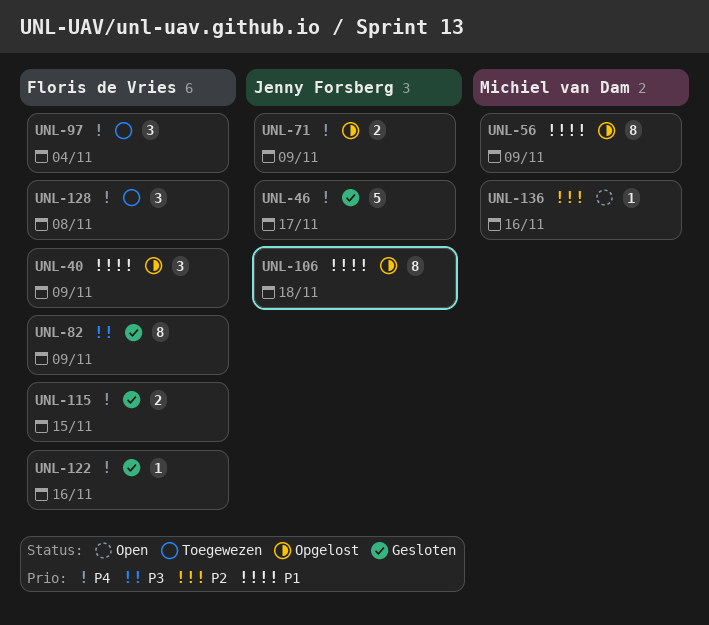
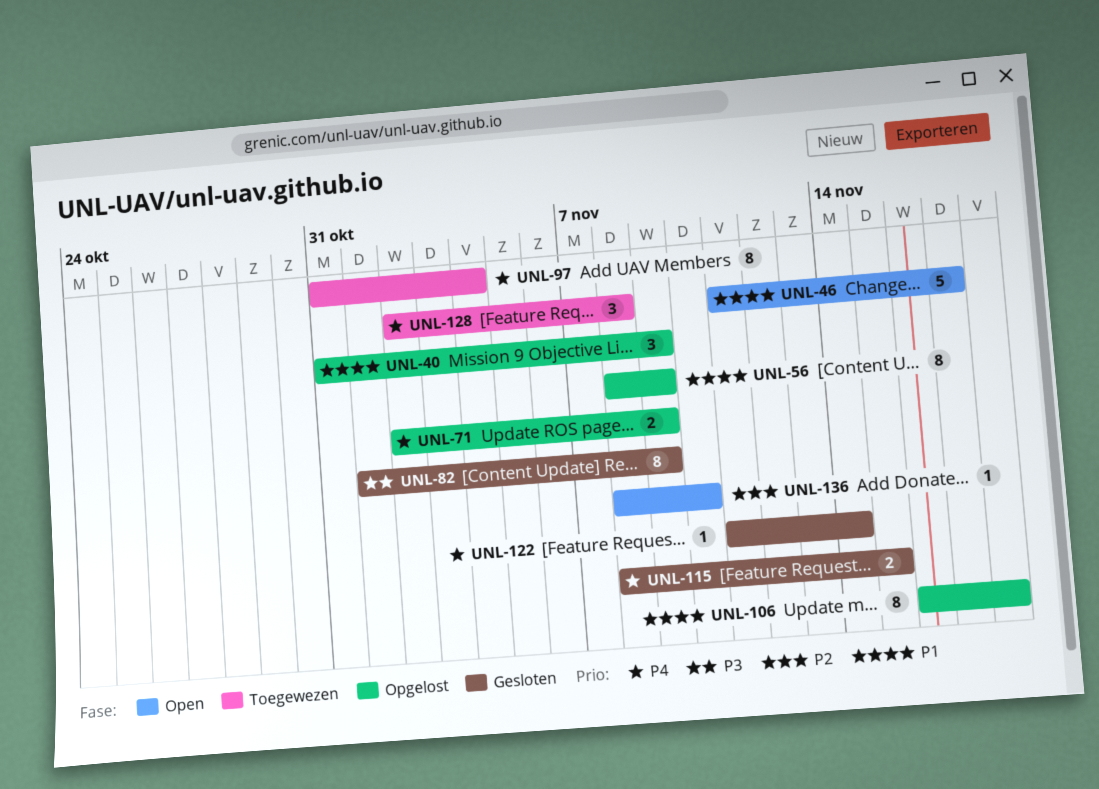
UNL-46, status: Gesloten -> Open
UNL-46, priority: P4 -> P1
UNL-97, estimate: 3 -> 8
UNL-122, due: Nov 16 -> Nov 14
UNL-136, due: Nov 16 -> Nov 10

